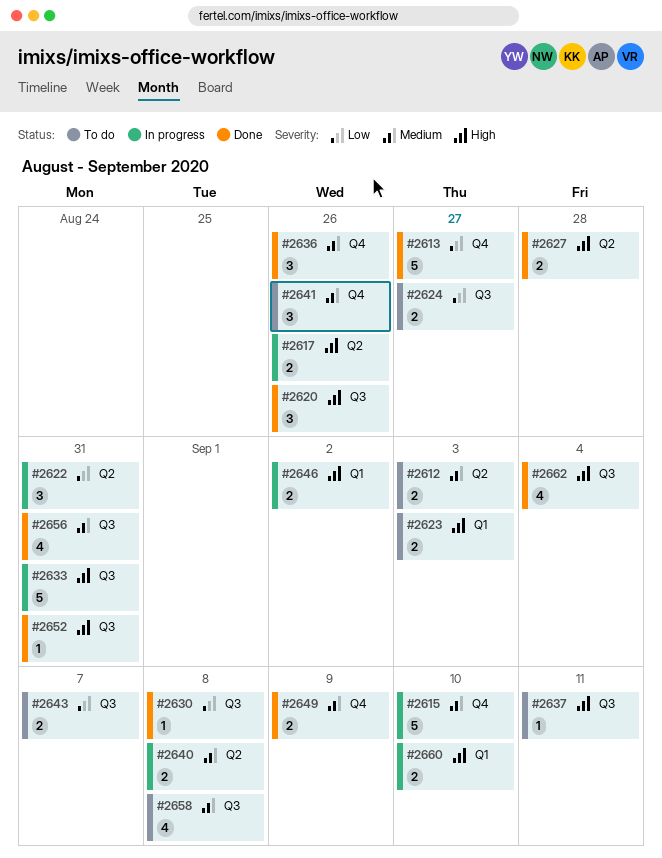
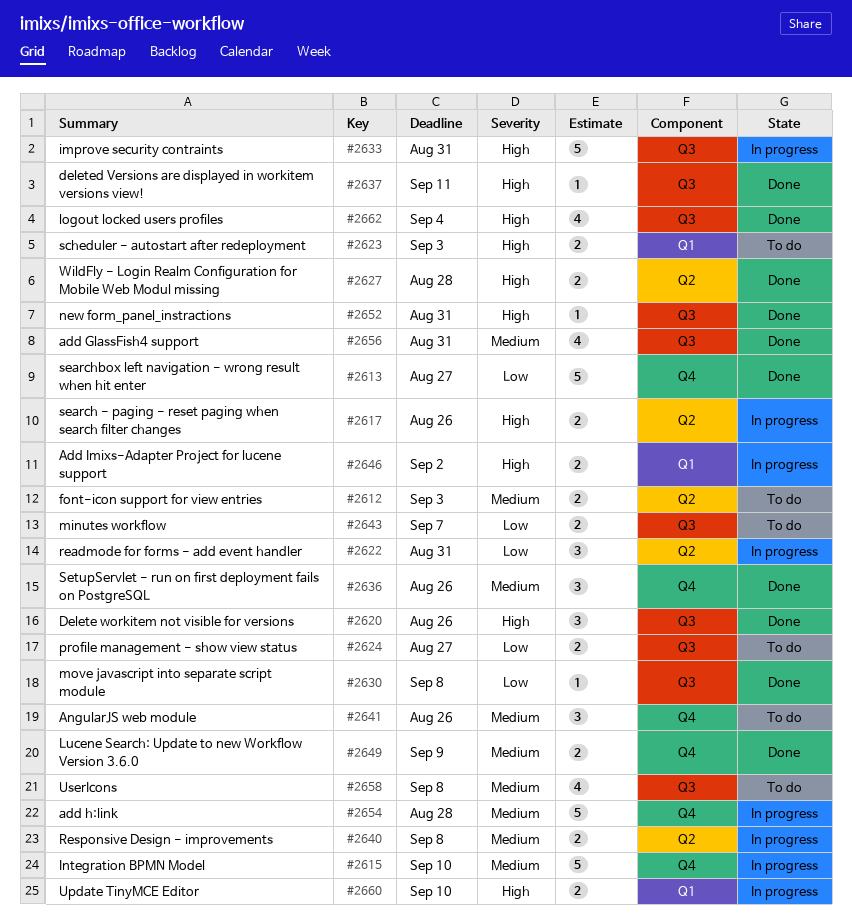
#2637, status: To do -> Done
#2654: none -> present

